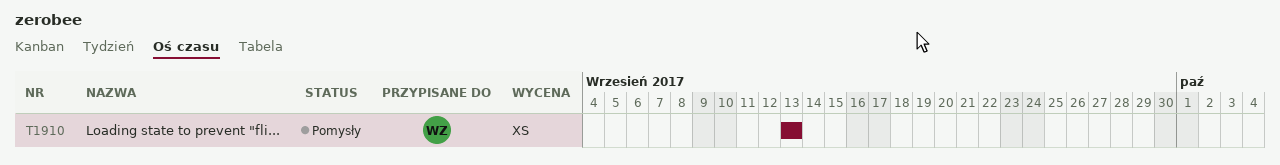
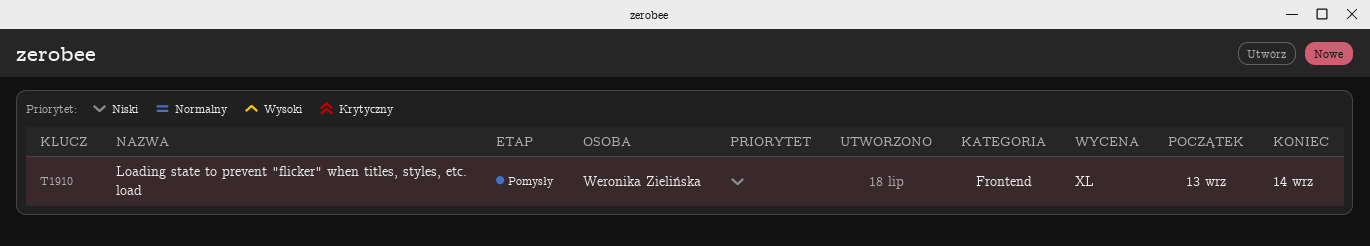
T1910, estimate: XS -> XL
T1910, due: Sep 13 -> Sep 14

